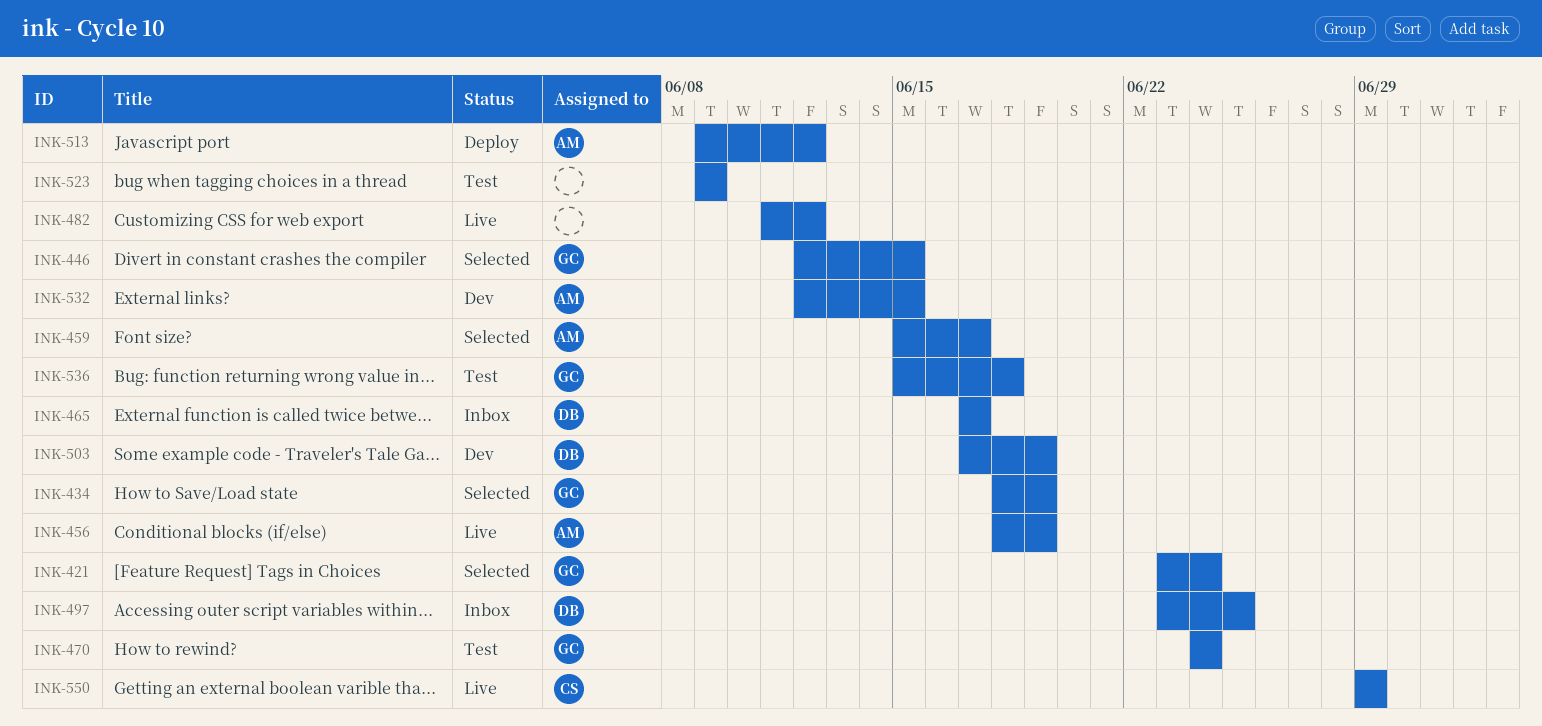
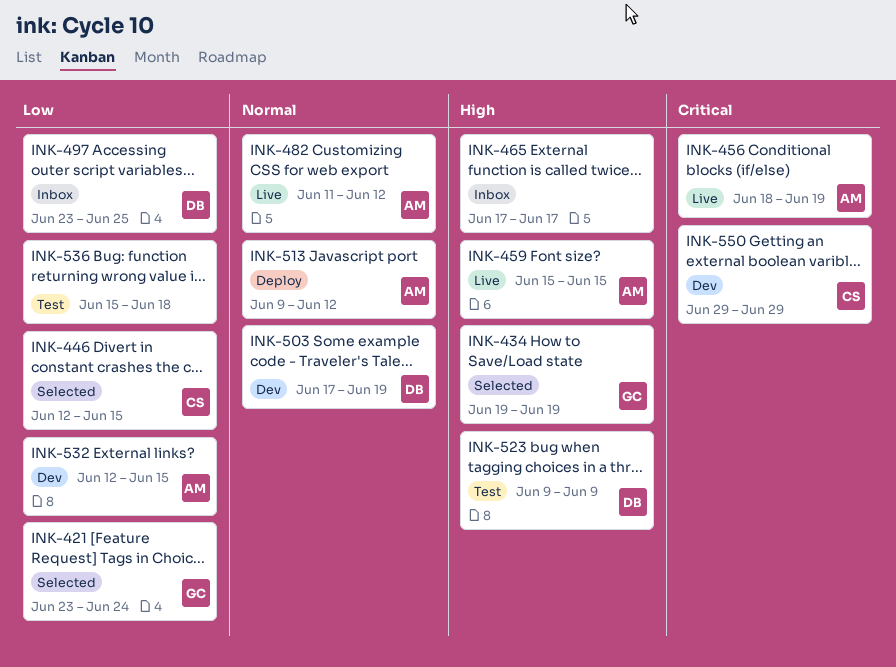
INK-434, start: Jun 18 -> Jun 19
INK-446, owner: GC -> CS
INK-459, status: Selected -> Live
INK-459, due: Jun 17 -> Jun 15
INK-465, owner: DB -> none
INK-470: present -> none
INK-482, owner: none -> AM
INK-523, owner: none -> DB
INK-536, owner: GC -> none
INK-550, status: Live -> Dev

